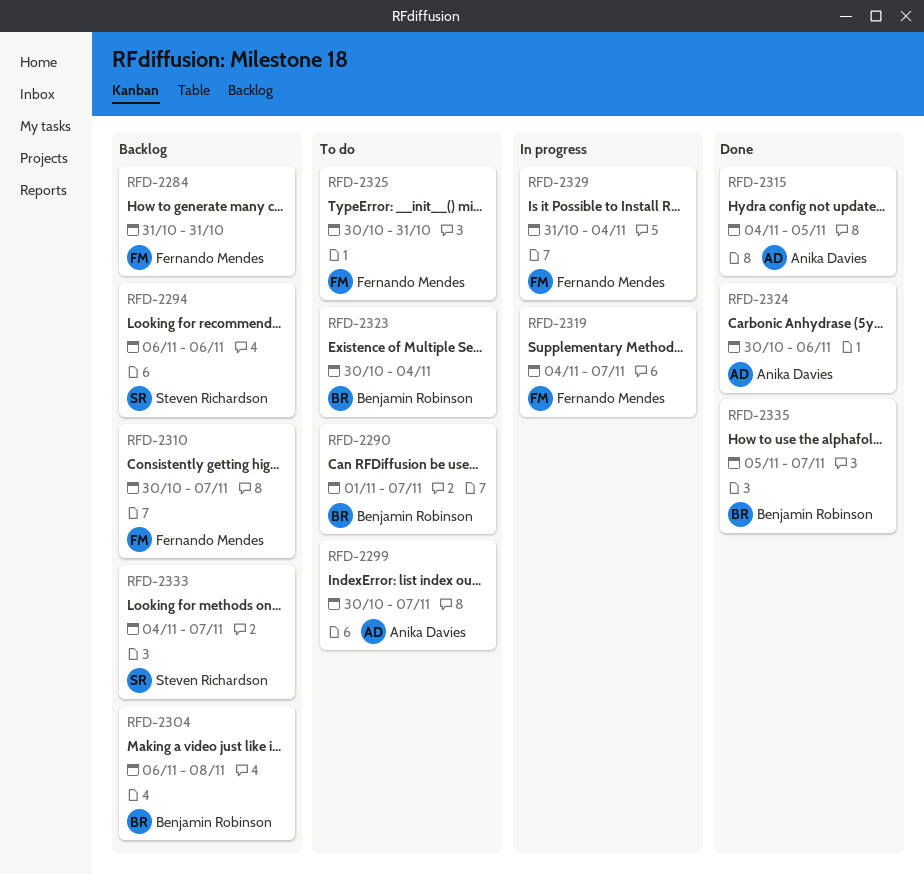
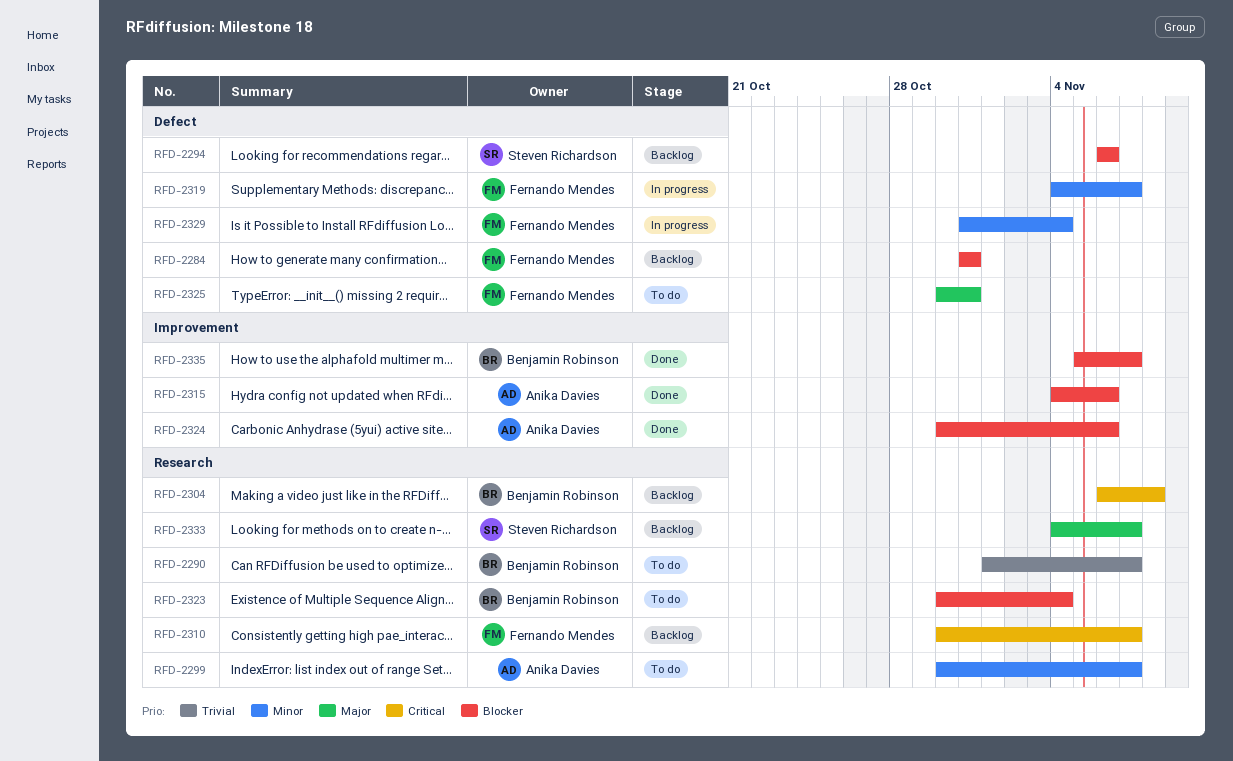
RFD-2315, due: Nov 5 -> Nov 6

